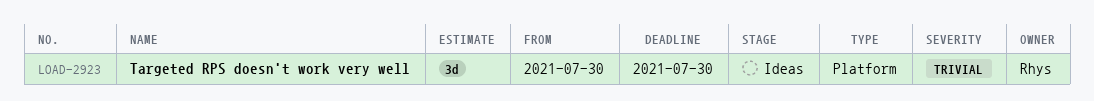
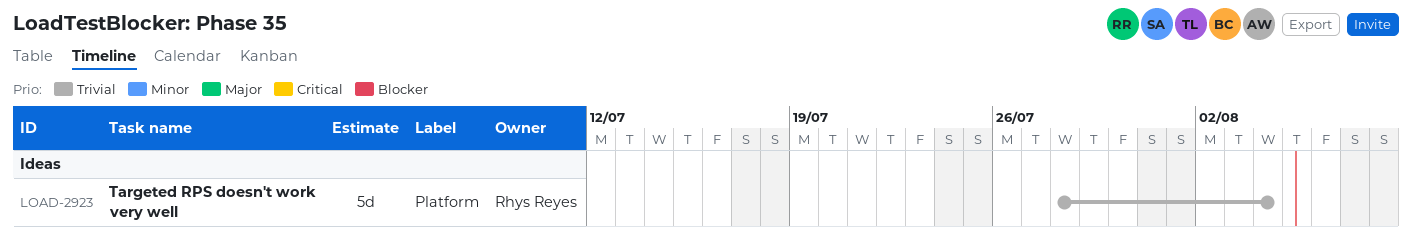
LOAD-2923, estimate: 3d -> 5d
LOAD-2923, start: Jul 30 -> Jul 28
LOAD-2923, due: Jul 30 -> Aug 4

